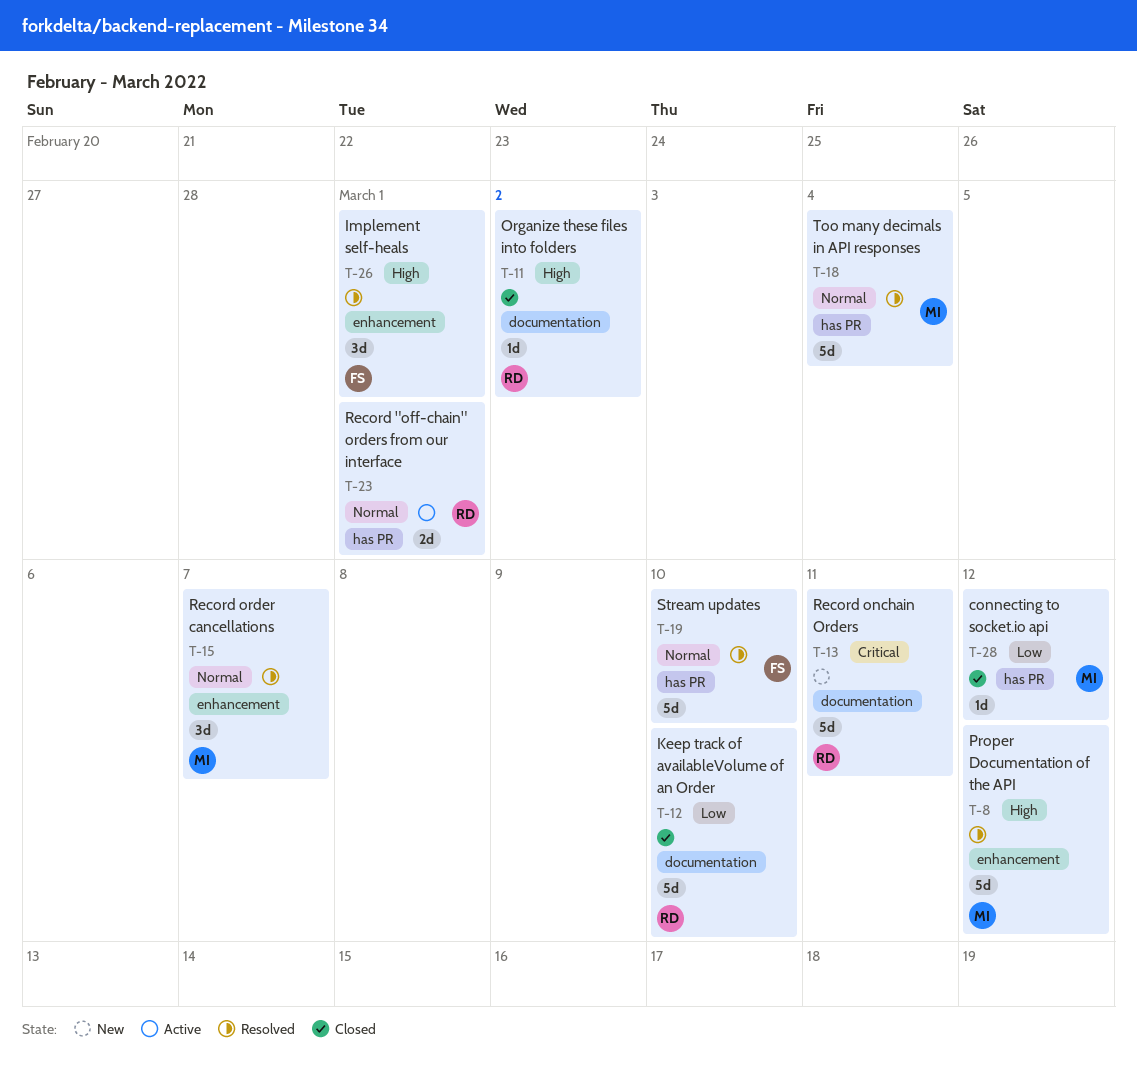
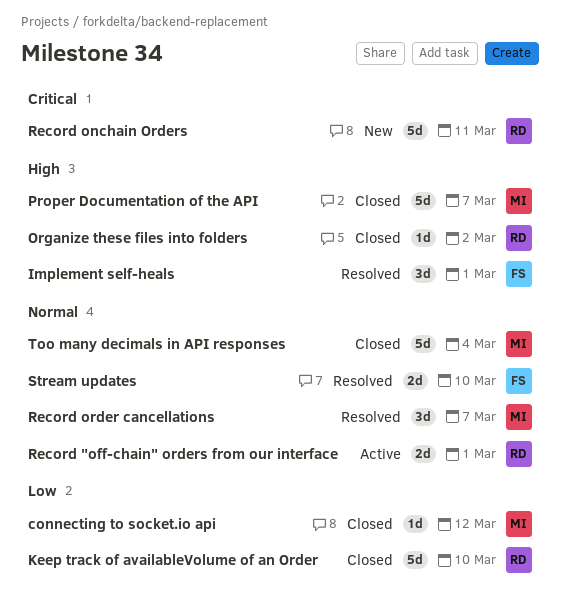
Proper Documentation of the API, status: Resolved -> Closed
Proper Documentation of the API, due: Mar 12 -> Mar 7
Stream updates, estimate: 5d -> 2d
Too many decimals in API responses, status: Resolved -> Closed

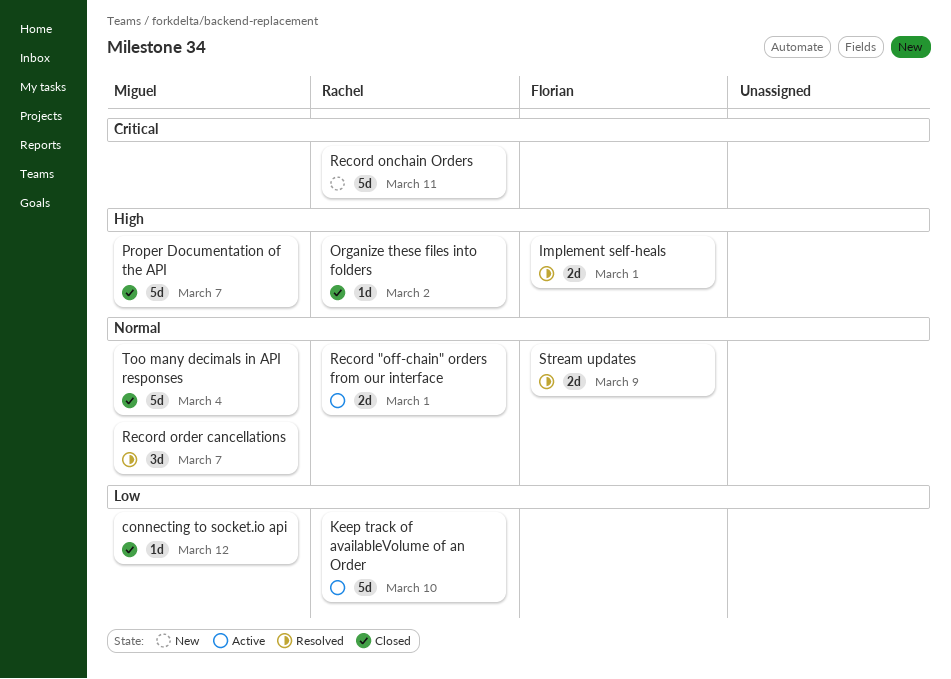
Implement self-heals, estimate: 3d -> 2d
Keep track of availableVolume of an Order, status: Closed -> Active
Stream updates, due: Mar 10 -> Mar 9

